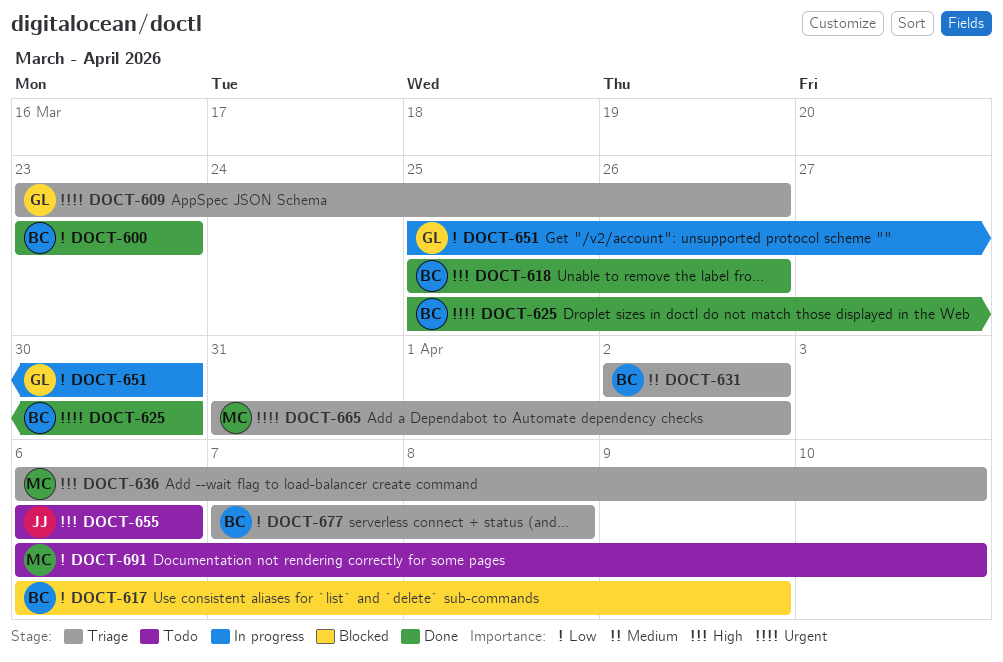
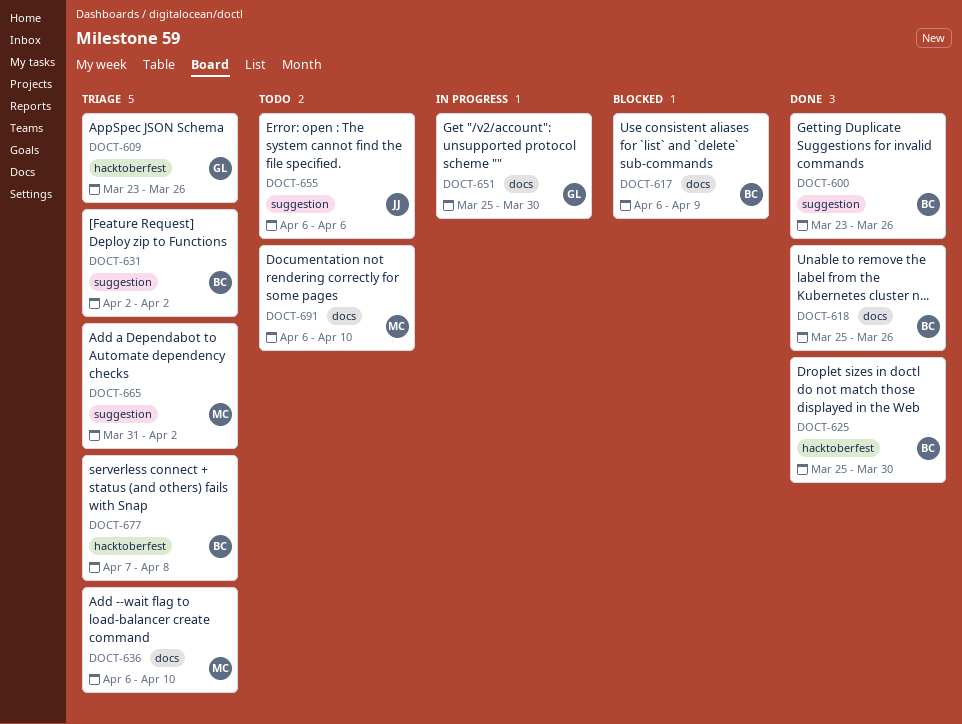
DOCT-600, due: Mar 23 -> Mar 26

